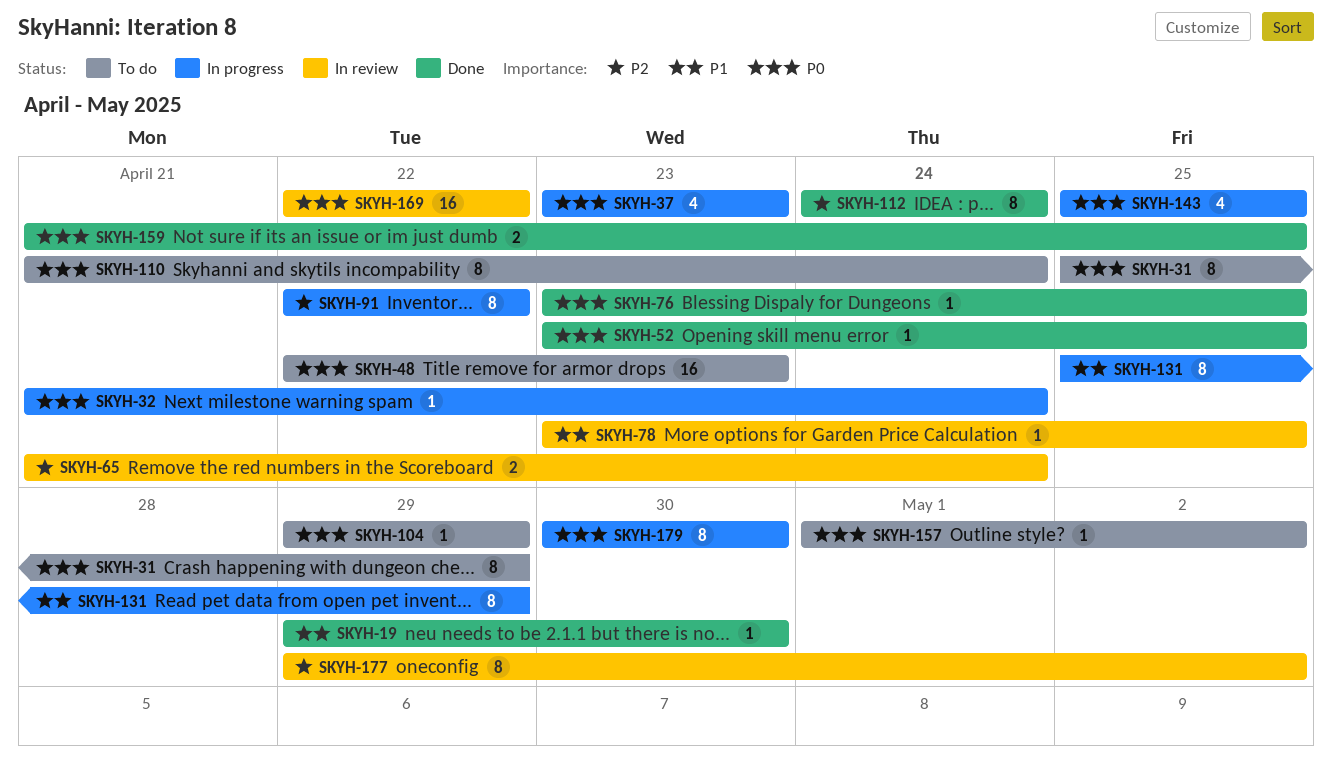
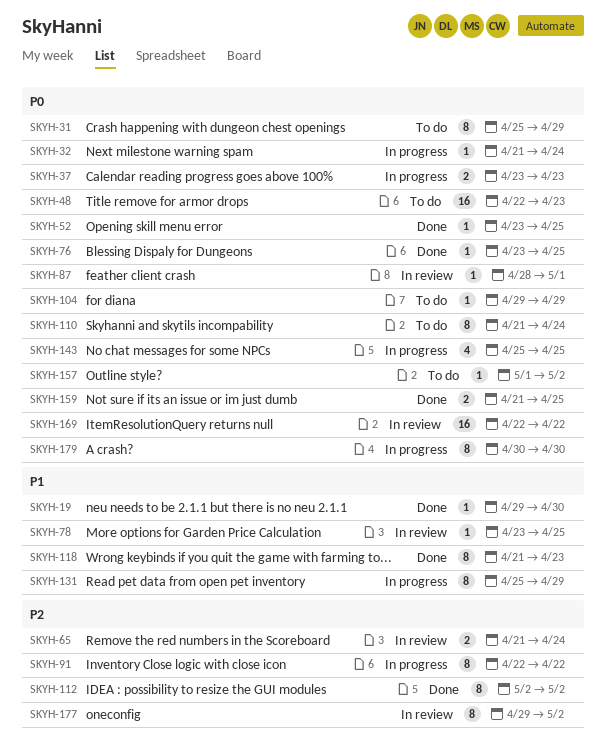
SKYH-37, estimate: 4 -> 2
SKYH-87: none -> present
SKYH-112, start: Apr 24 -> May 2
SKYH-112, due: Apr 24 -> May 2
SKYH-118: none -> present

